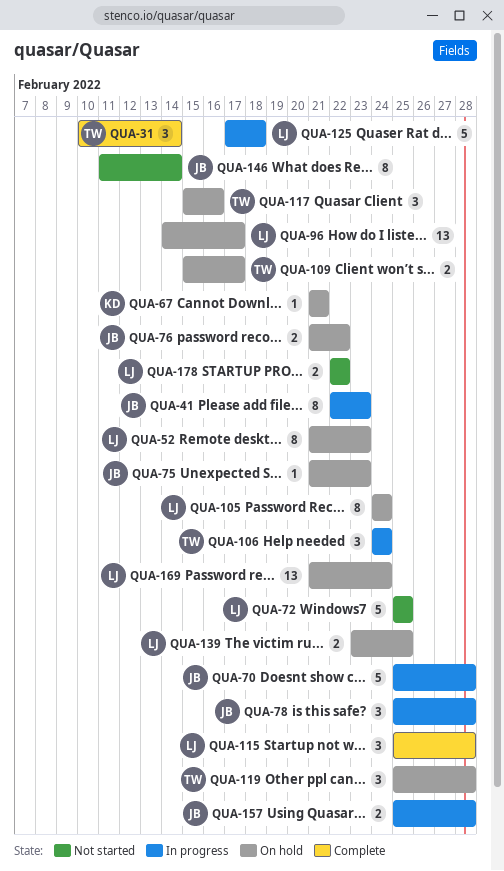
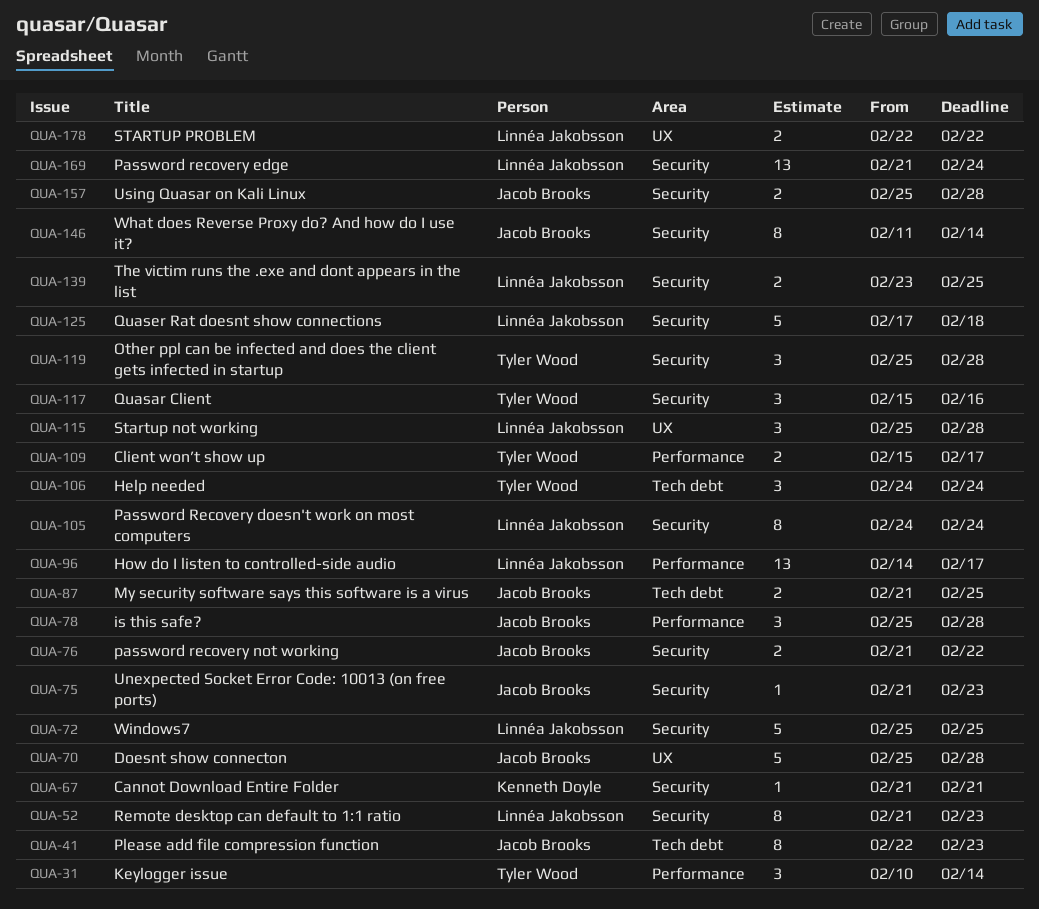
QUA-87: none -> present

